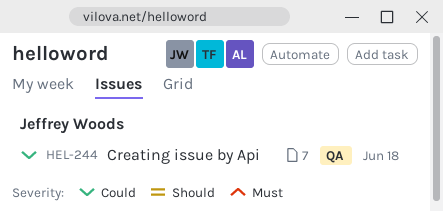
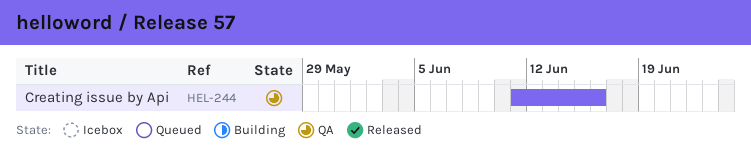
HEL-244, due: Jun 18 -> Jun 16

